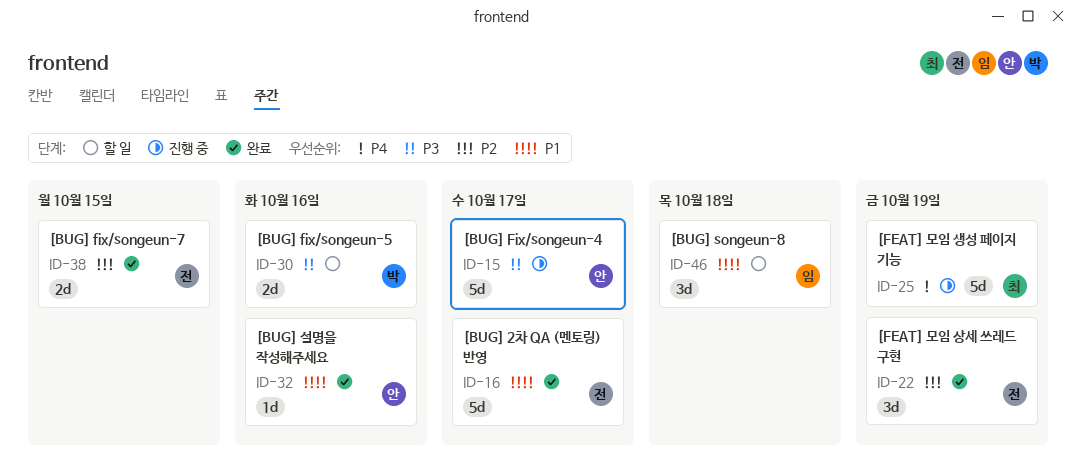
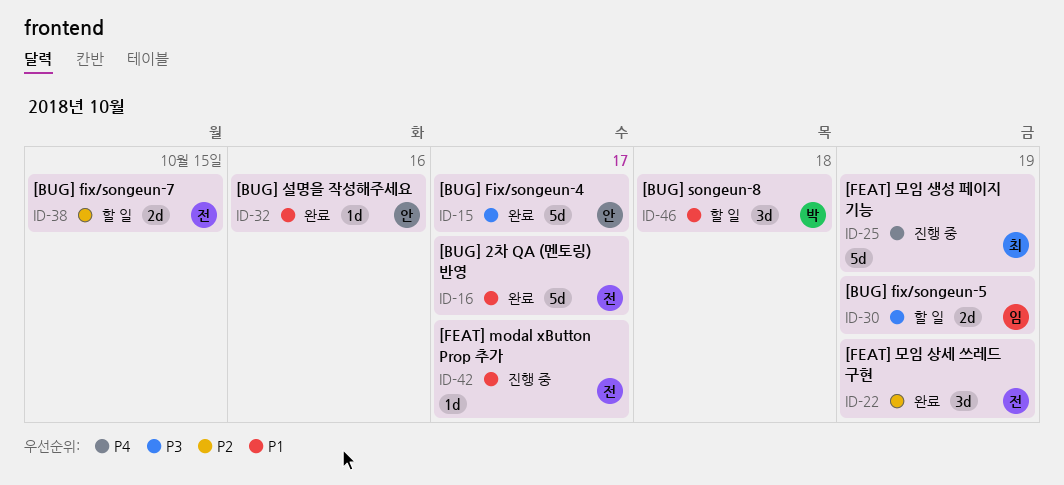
ID-15, status: 진행 중 -> 완료
ID-30, owner: 박 -> 임
ID-30, due: Oct 16 -> Oct 19
ID-38, status: 완료 -> 할 일
ID-42: none -> present
ID-46, owner: 임 -> 박

